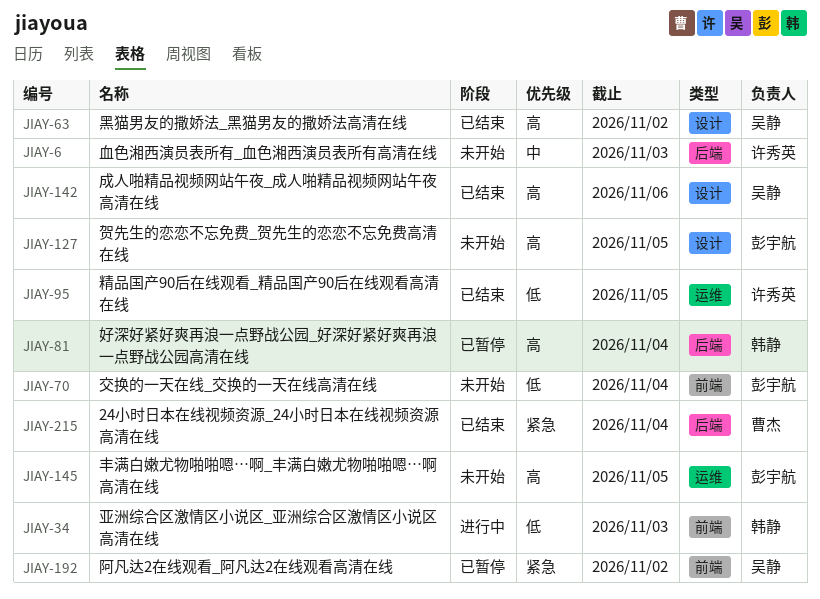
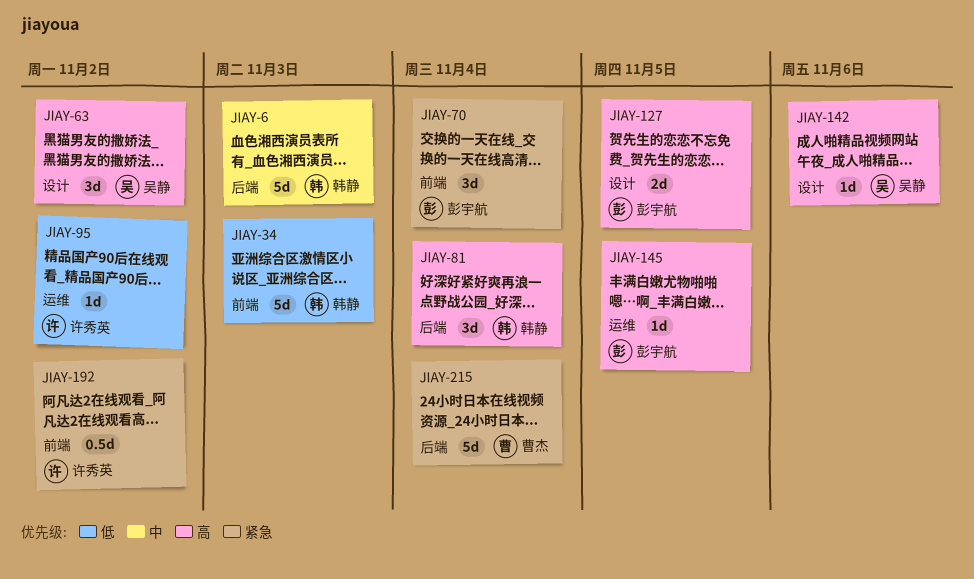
JIAY-6, owner: 许秀英 -> 韩静
JIAY-70, priority: 低 -> 紧急
JIAY-95, due: Nov 5 -> Nov 2
JIAY-192, owner: 吴静 -> 许秀英

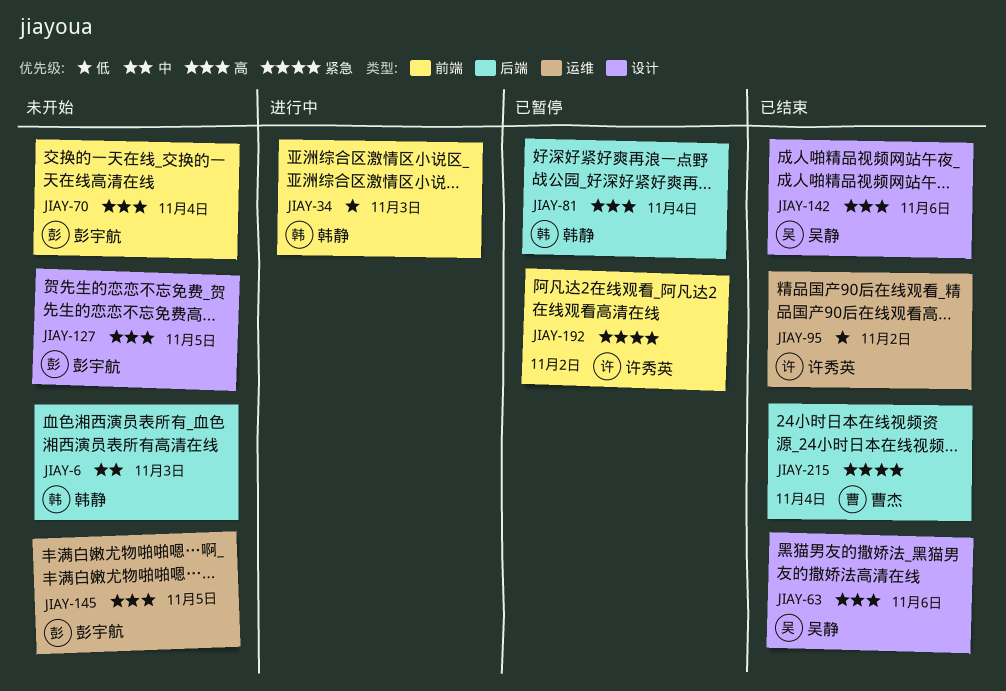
JIAY-63, due: Nov 2 -> Nov 6
JIAY-70, priority: 紧急 -> 高

